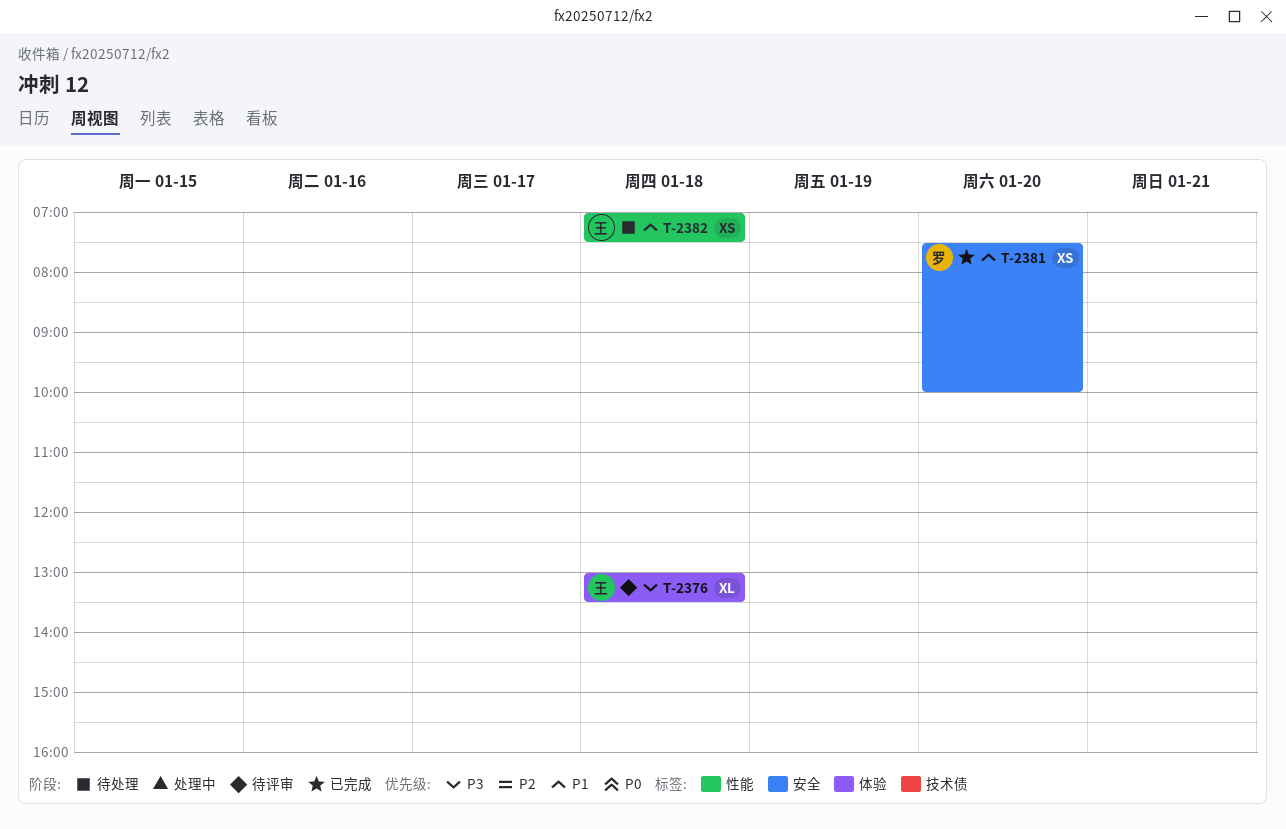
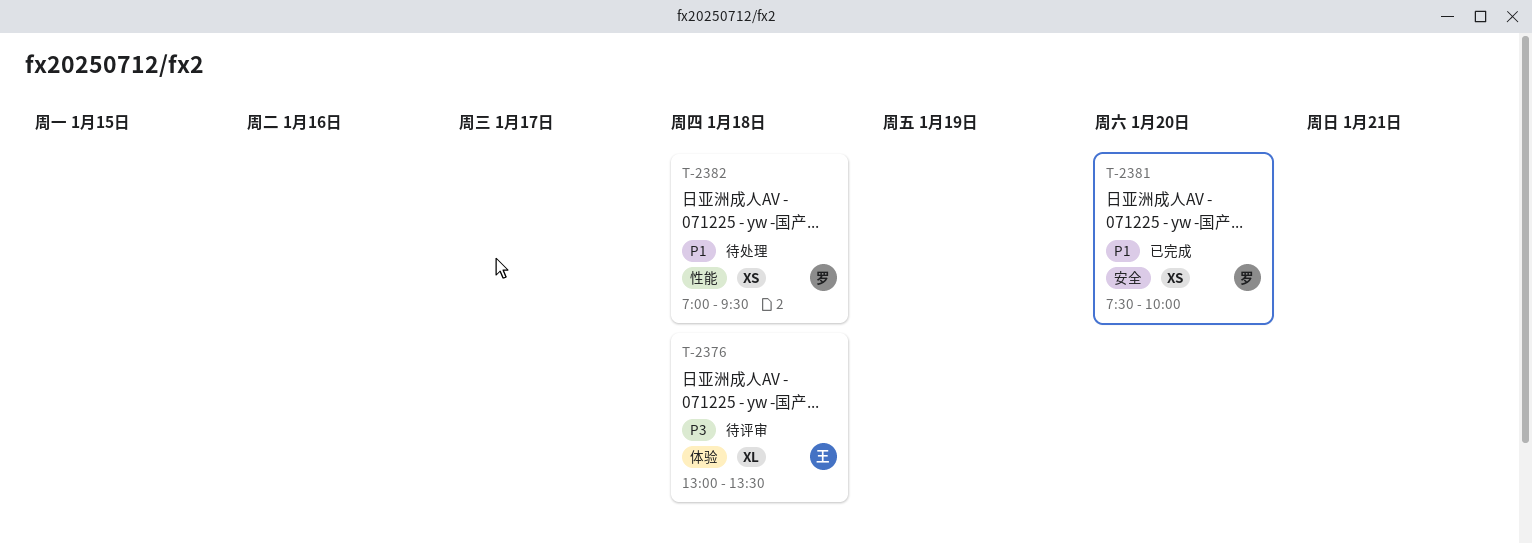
T-2382, owner: 王 -> 罗
T-2382, ends: 07:30 -> 09:30

